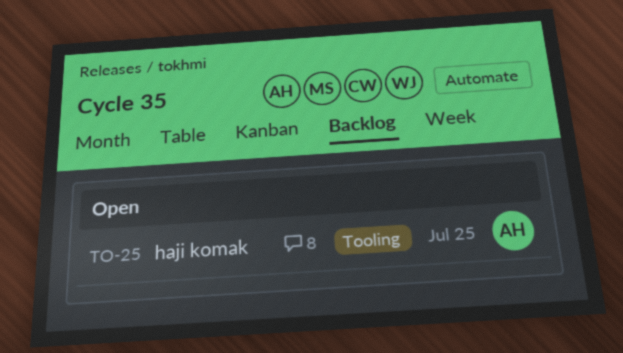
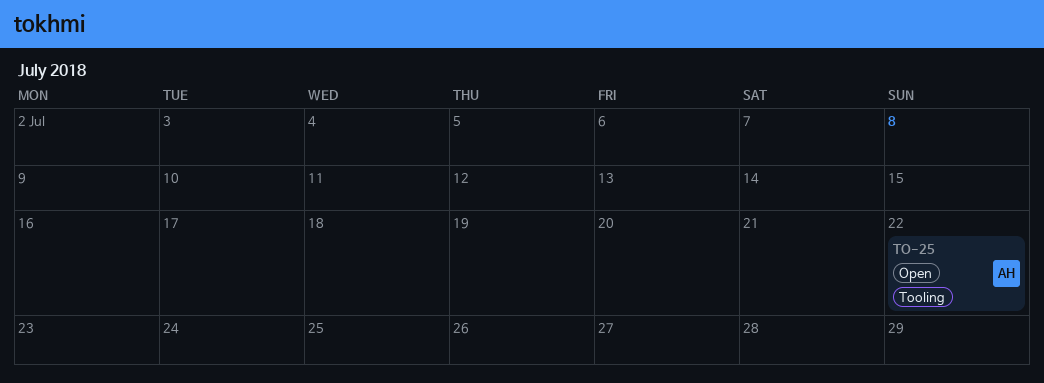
TO-25, due: Jul 25 -> Jul 22

